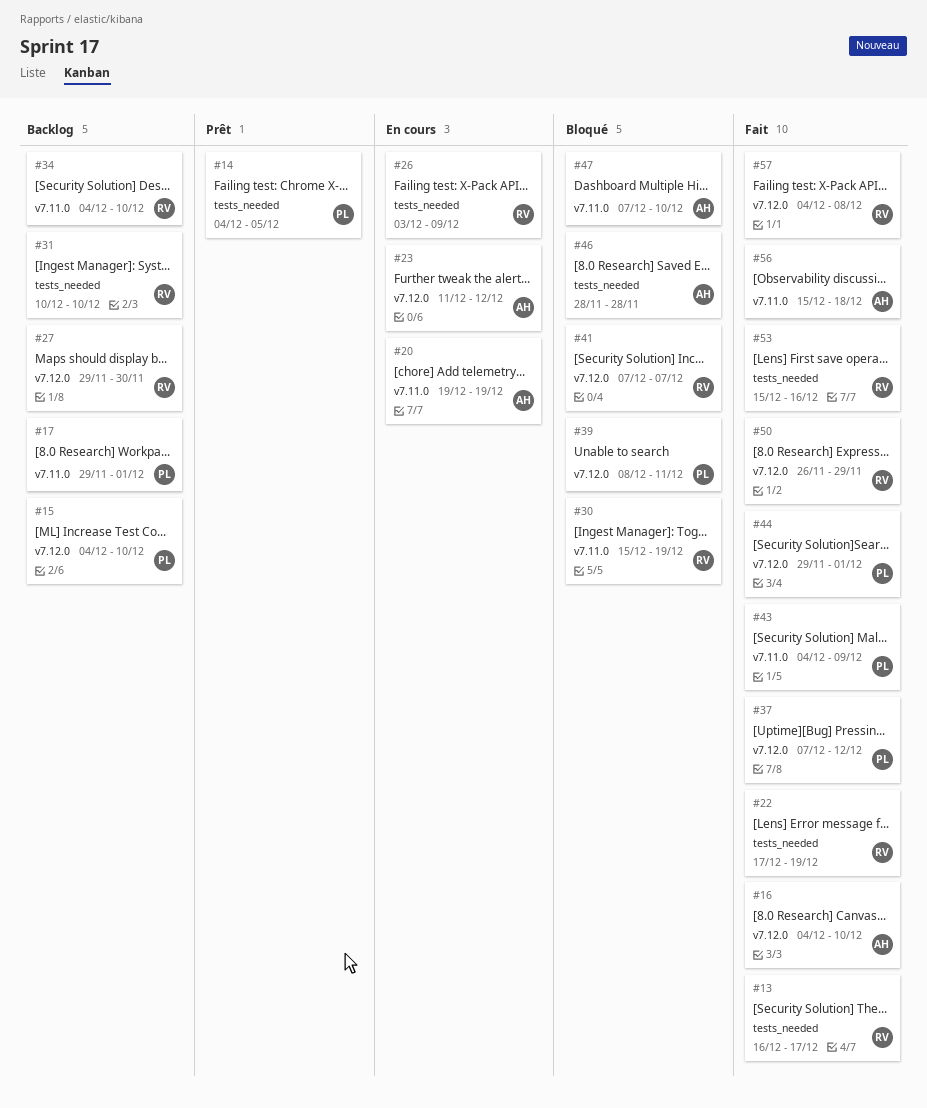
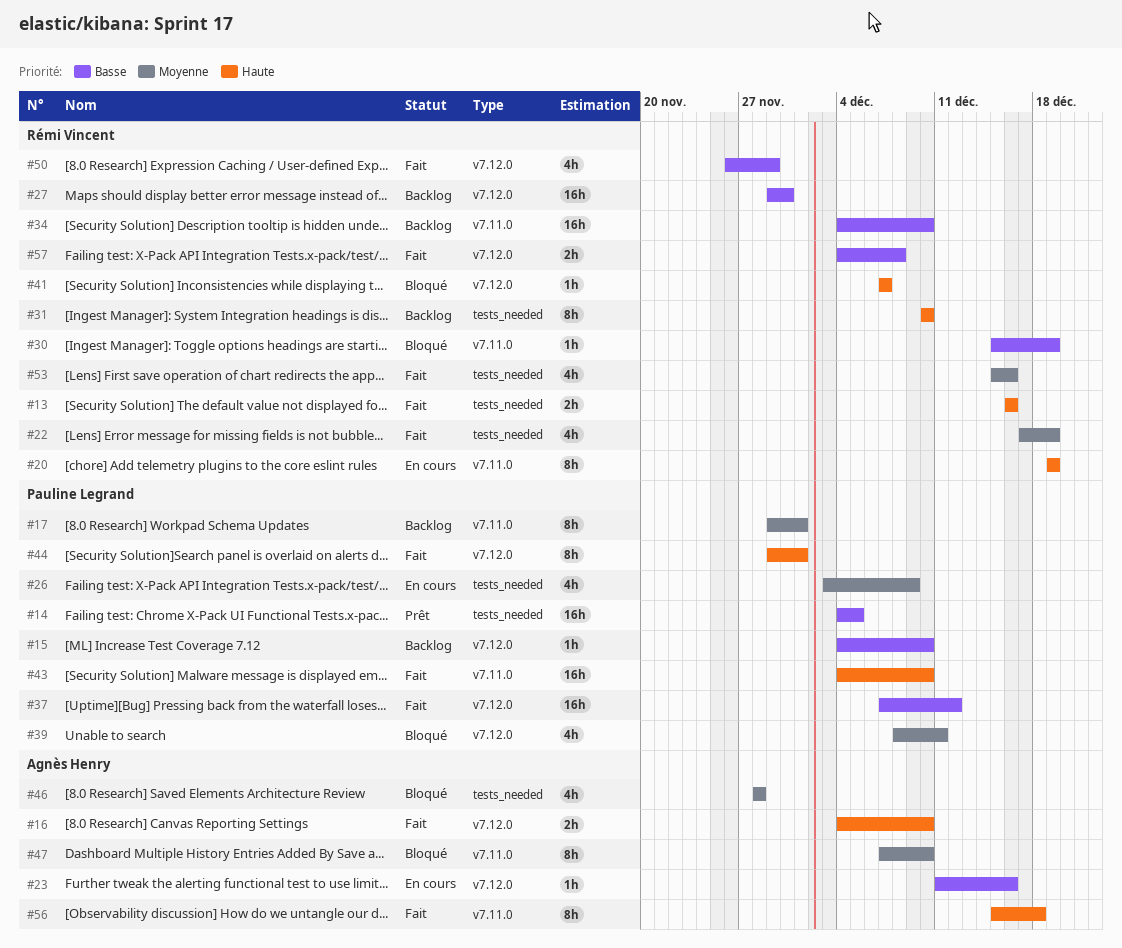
#13, due: Dec 17 -> Dec 16
#20, owner: Agnès Henry -> Rémi Vincent
#23, due: Dec 12 -> Dec 16
#26, owner: Rémi Vincent -> Pauline Legrand
#43, due: Dec 9 -> Dec 10

